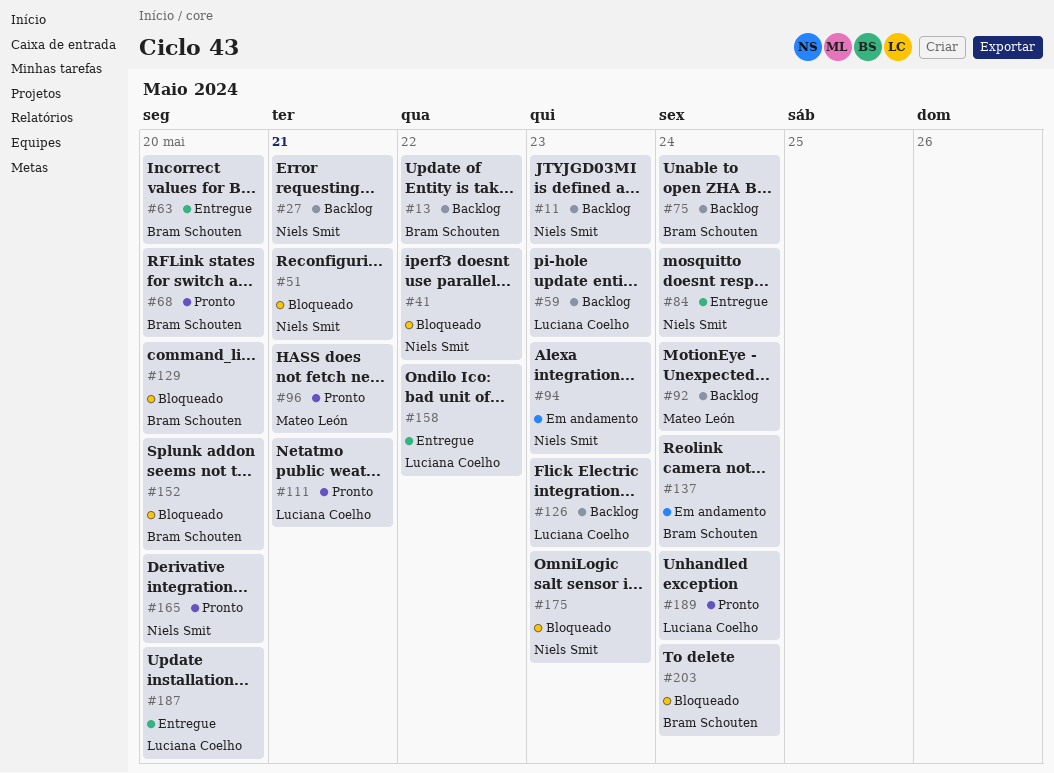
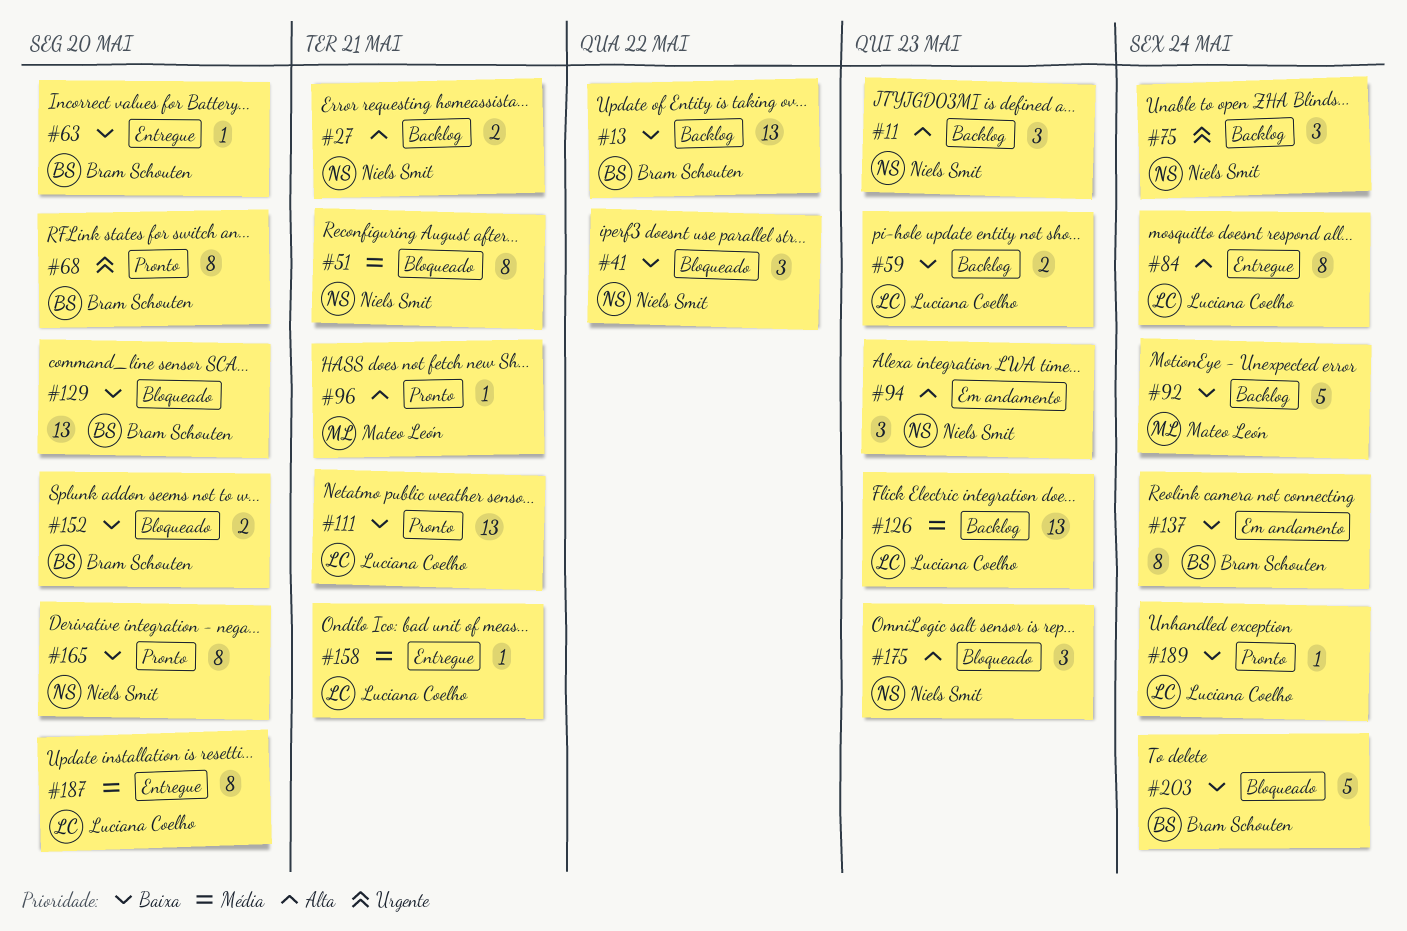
#75, owner: Bram Schouten -> Niels Smit
#84, owner: Niels Smit -> Luciana Coelho
#158, due: May 22 -> May 21

